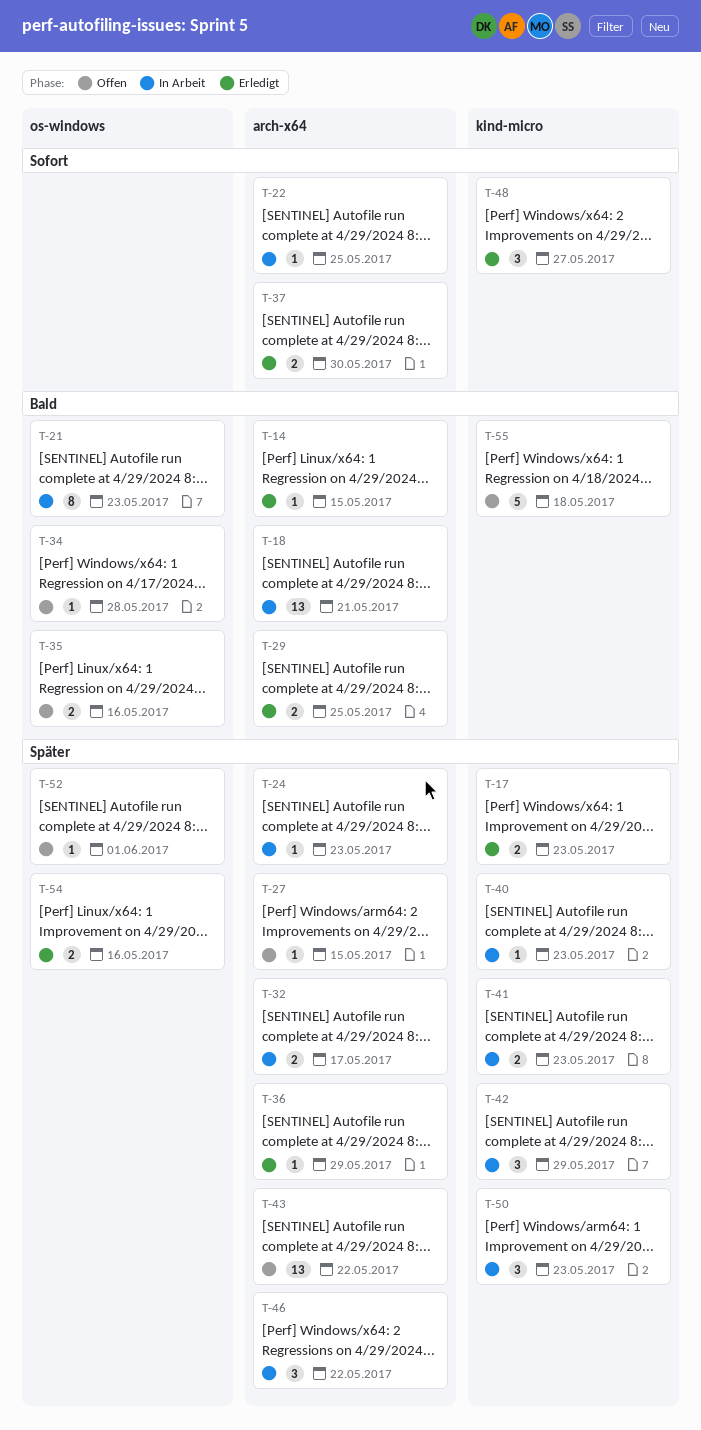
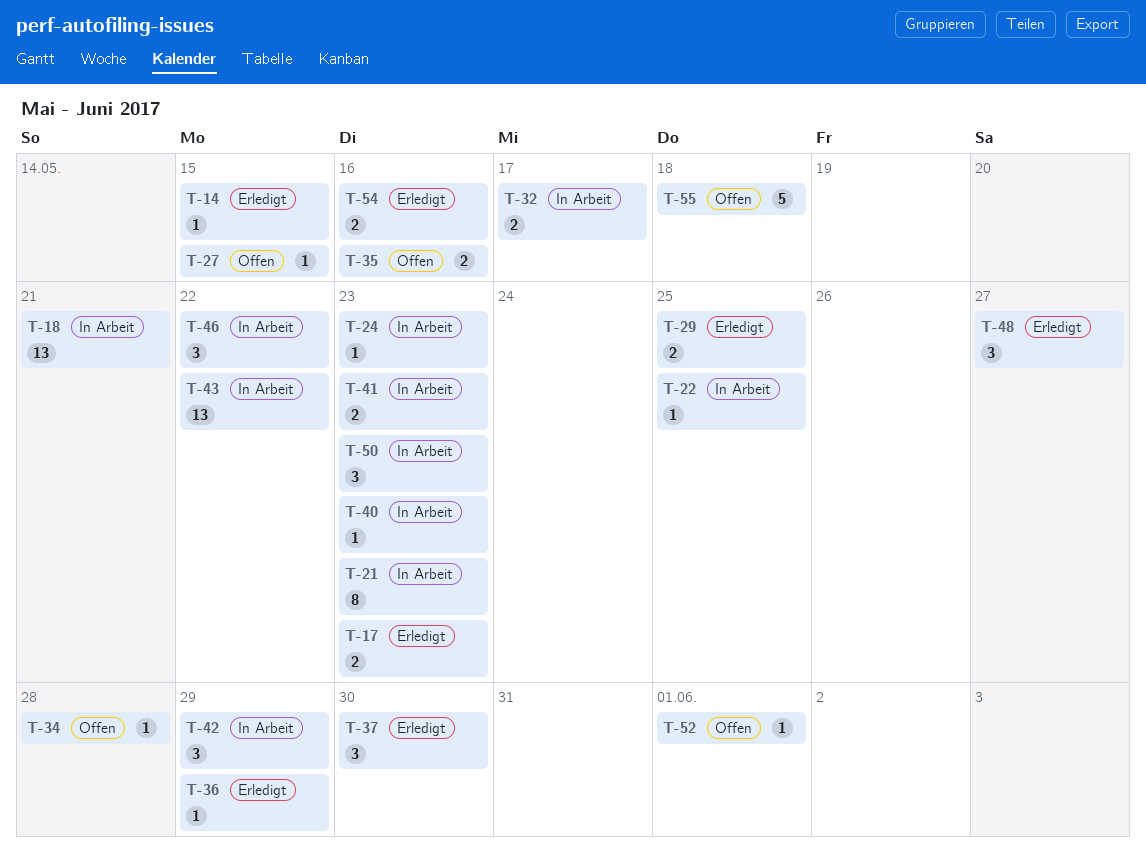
T-37, estimate: 2 -> 3
T-43, status: Offen -> In Arbeit

